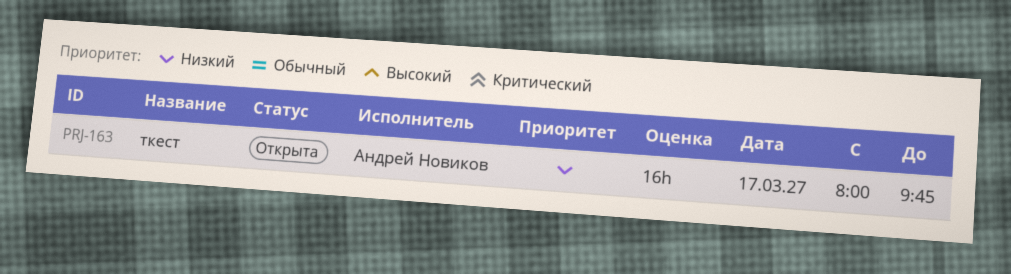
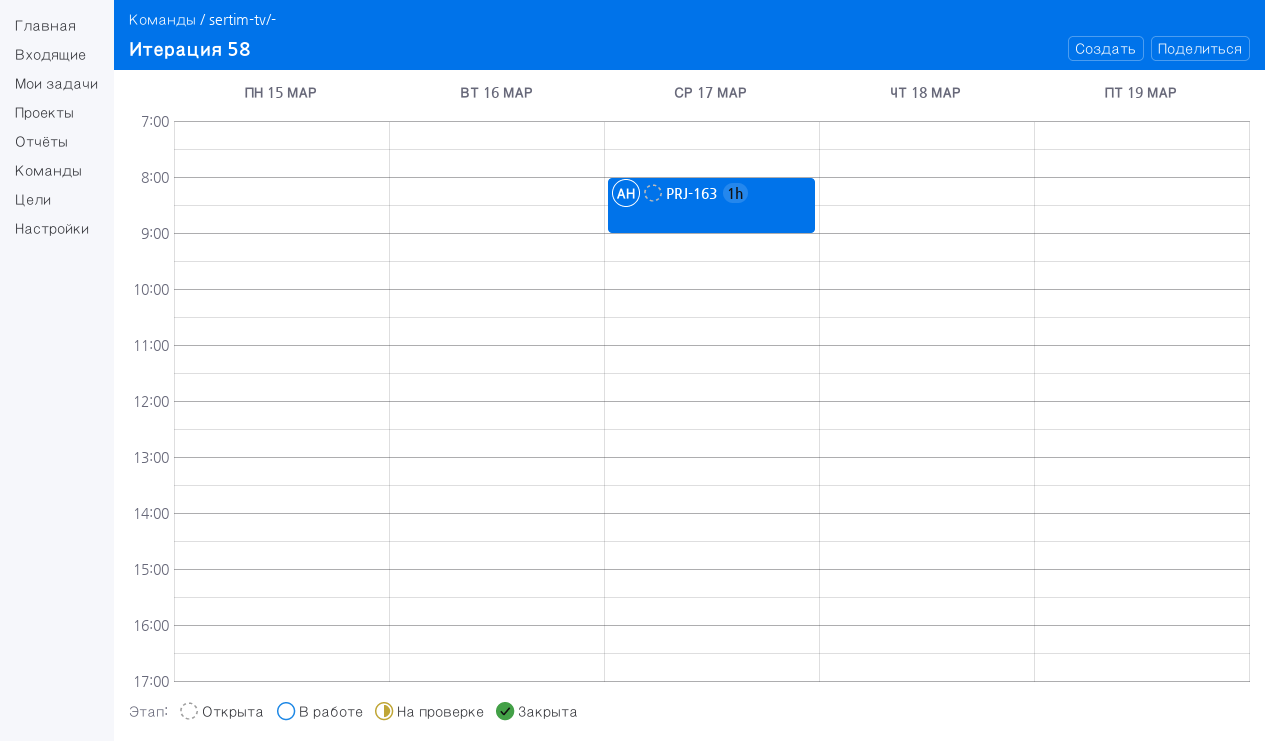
PRJ-163, estimate: 16h -> 1h
PRJ-163, ends: 09:45 -> 09:00

